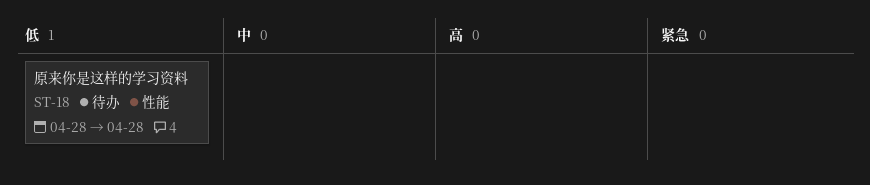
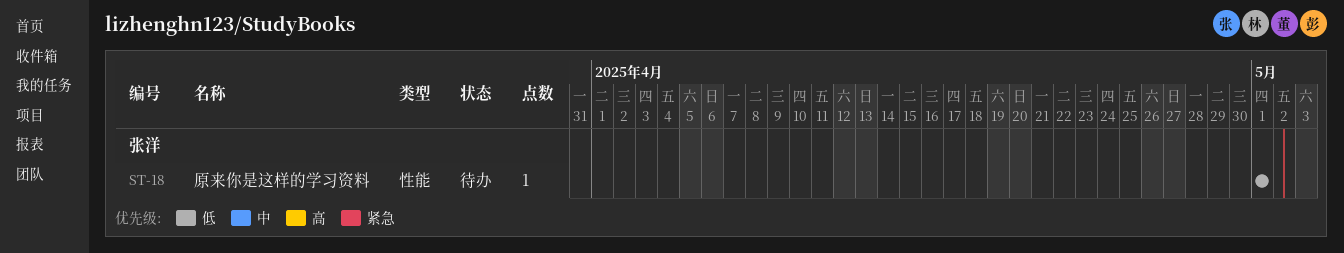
ST-18, start: Apr 28 -> May 1
ST-18, due: Apr 28 -> May 1

